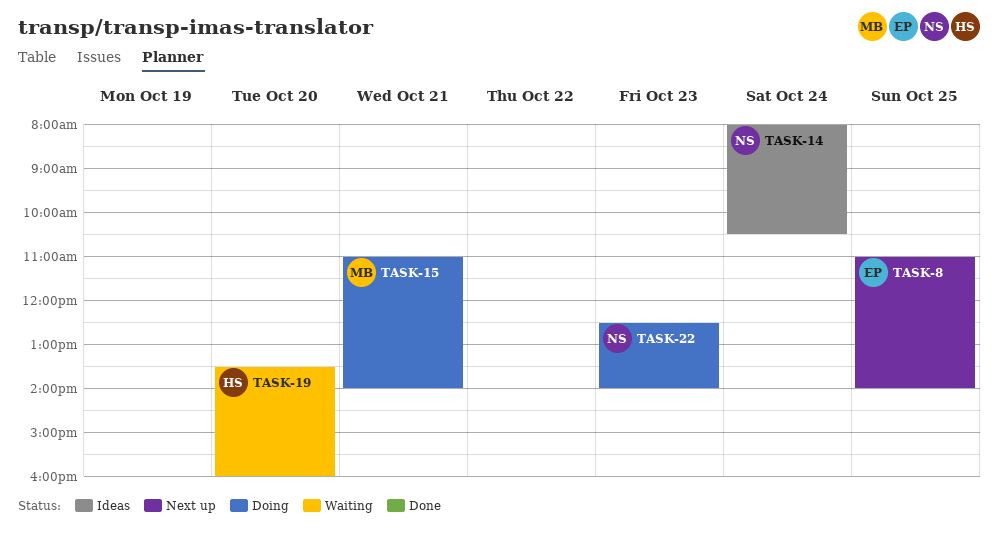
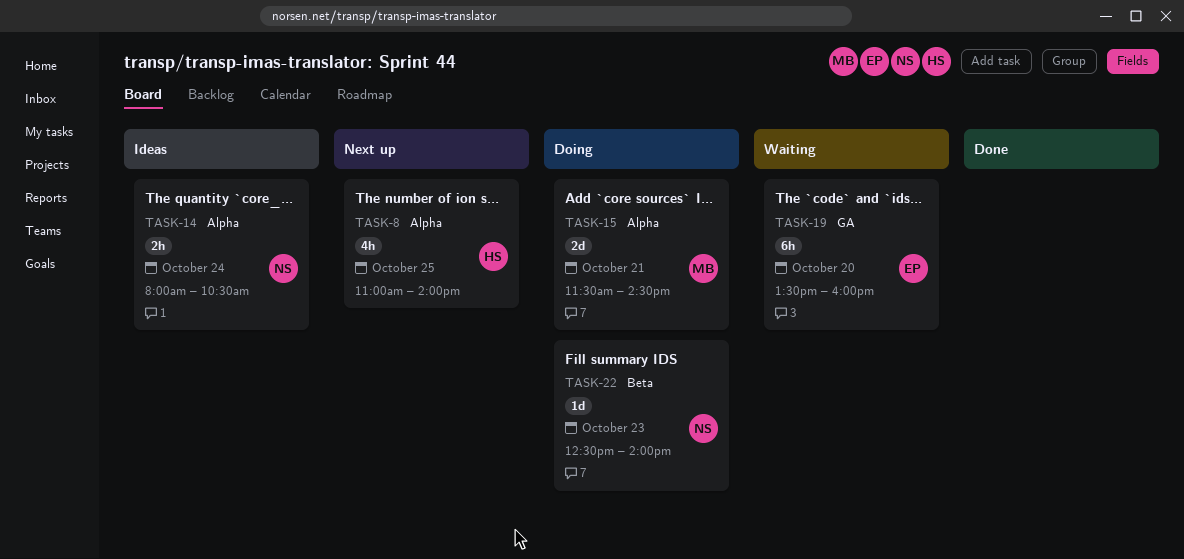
TASK-8, owner: EP -> HS
TASK-15, begins: 11:00 -> 11:30
TASK-15, ends: 14:00 -> 14:30
TASK-19, owner: HS -> EP

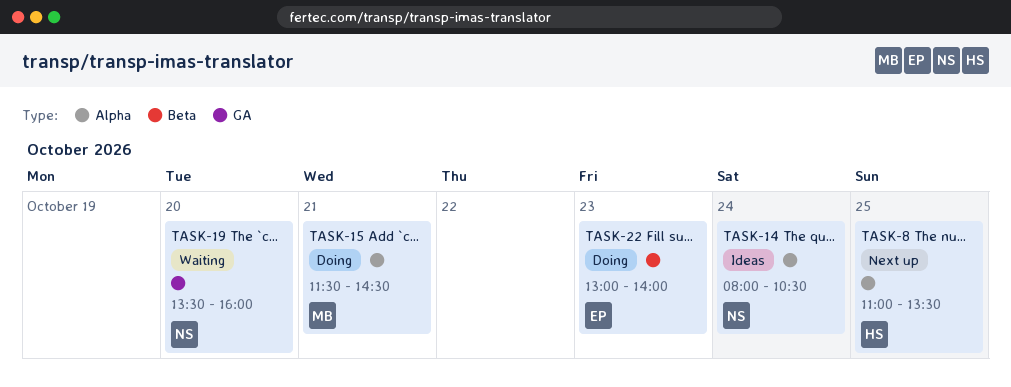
TASK-8, ends: 14:00 -> 13:30
TASK-19, owner: EP -> NS
TASK-22, owner: NS -> EP
TASK-22, begins: 12:30 -> 13:00

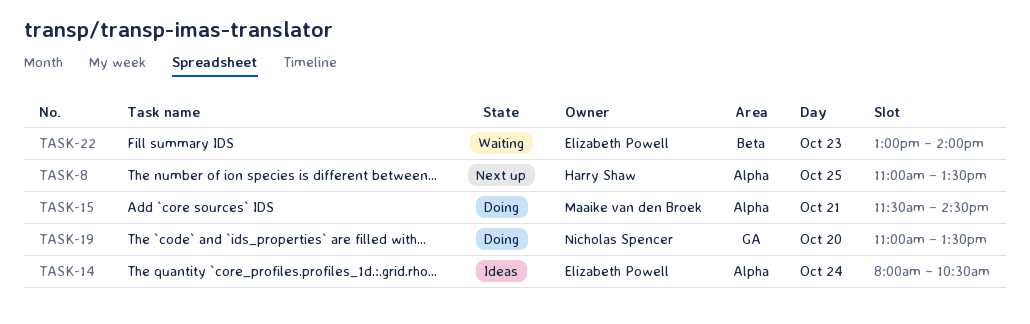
TASK-14, owner: Nicholas Spencer -> Elizabeth Powell
TASK-19, status: Waiting -> Doing
TASK-19, begins: 13:30 -> 11:00
TASK-19, ends: 16:00 -> 13:30
TASK-22, status: Doing -> Waiting

